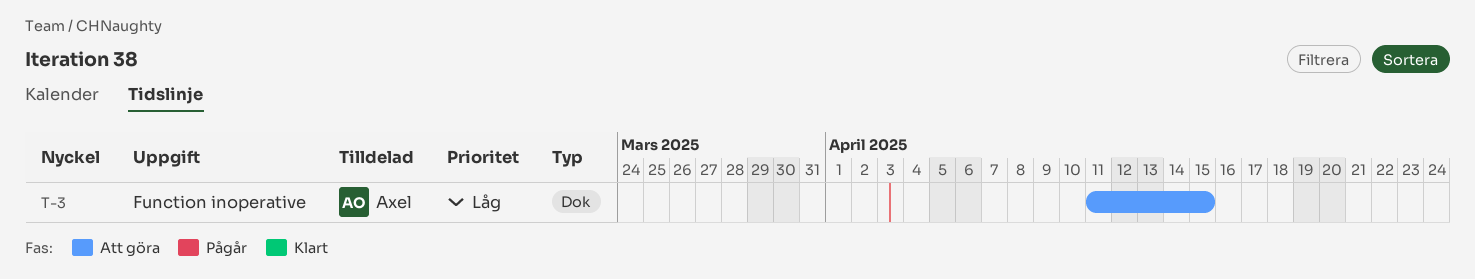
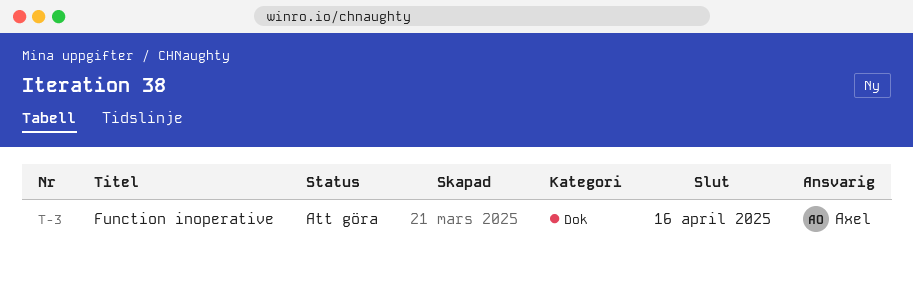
T-3, due: Apr 15 -> Apr 16

